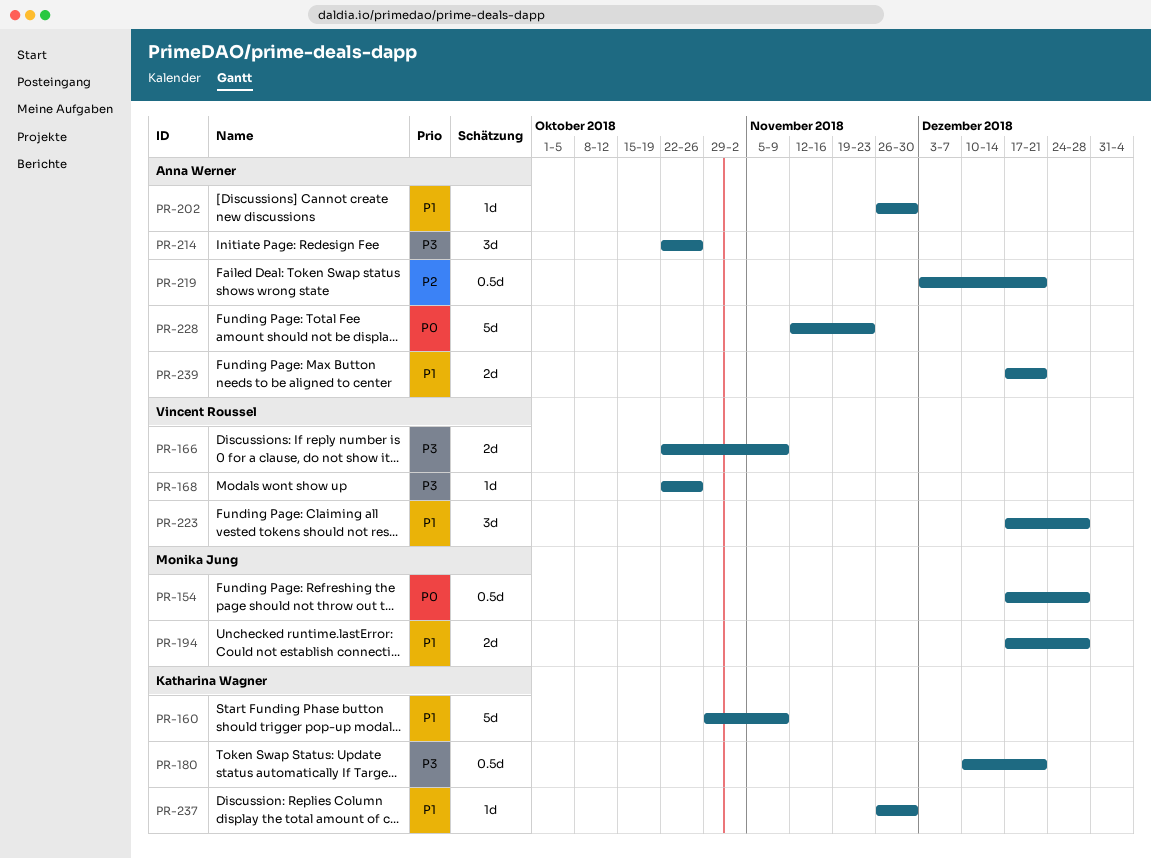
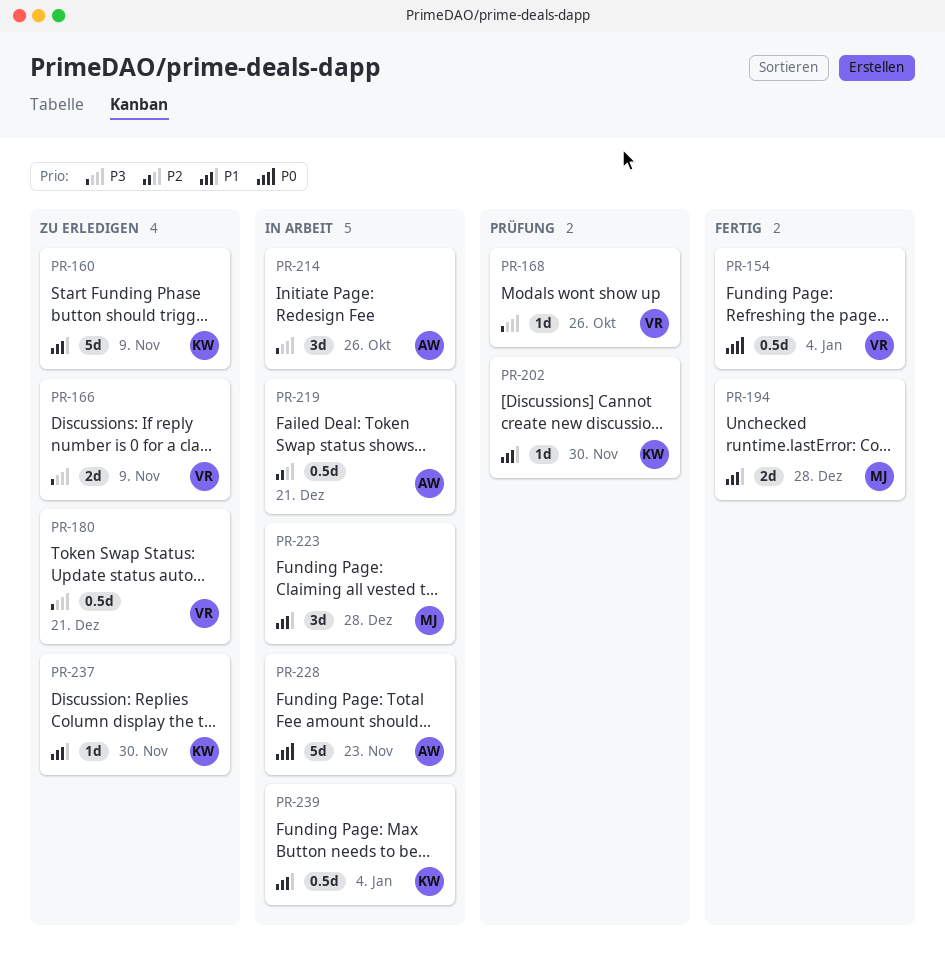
PR-154, owner: Monika Jung -> Vincent Roussel
PR-154, due: Dec 28 -> Jan 4
PR-180, owner: Katharina Wagner -> Vincent Roussel
PR-202, owner: Anna Werner -> Katharina Wagner
PR-223, owner: Vincent Roussel -> Monika Jung
PR-239, owner: Anna Werner -> Katharina Wagner
PR-239, estimate: 2d -> 0.5d
PR-239, due: Dec 21 -> Jan 4

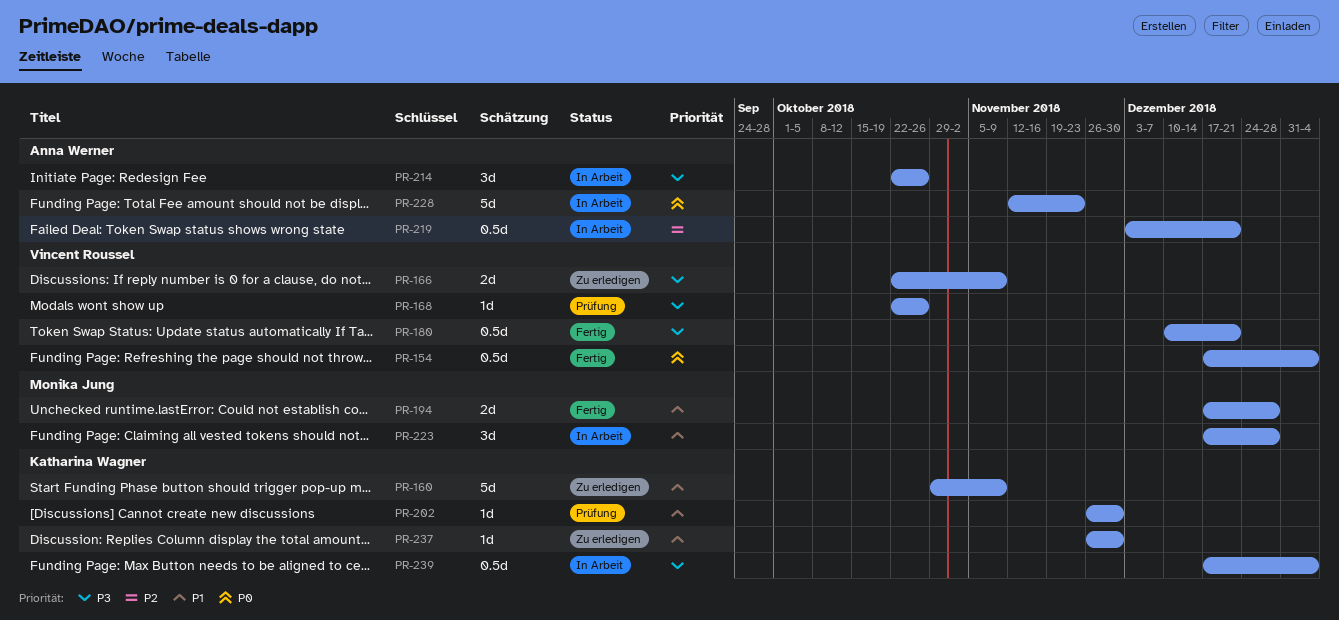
PR-180, status: Zu erledigen -> Fertig
PR-239, priority: P1 -> P3

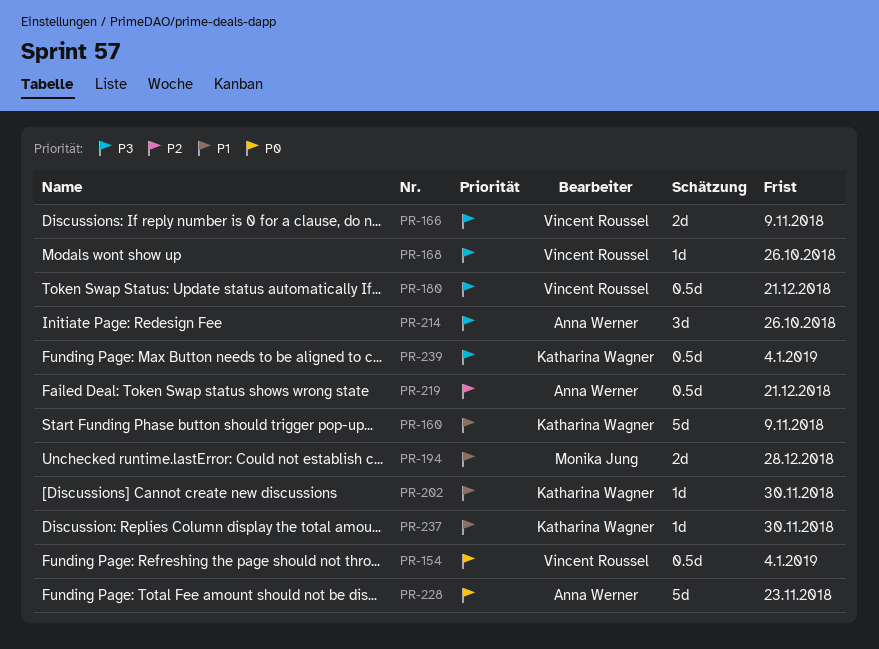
PR-223: present -> none

